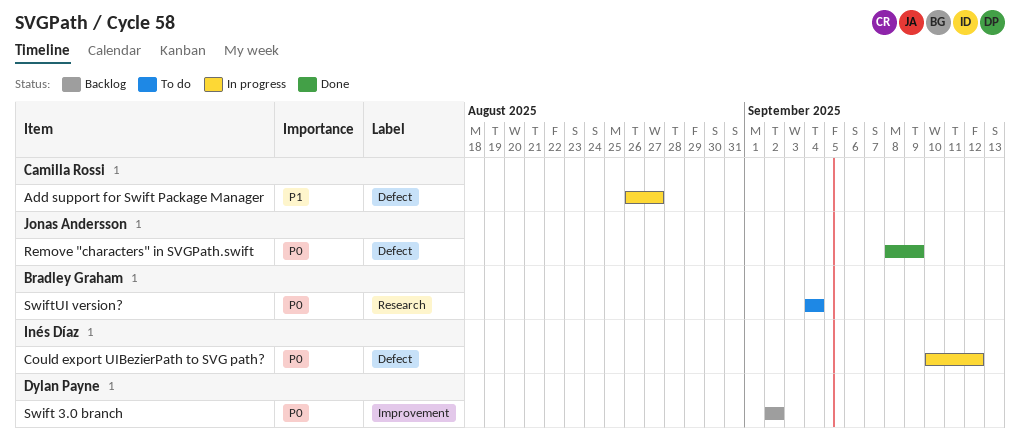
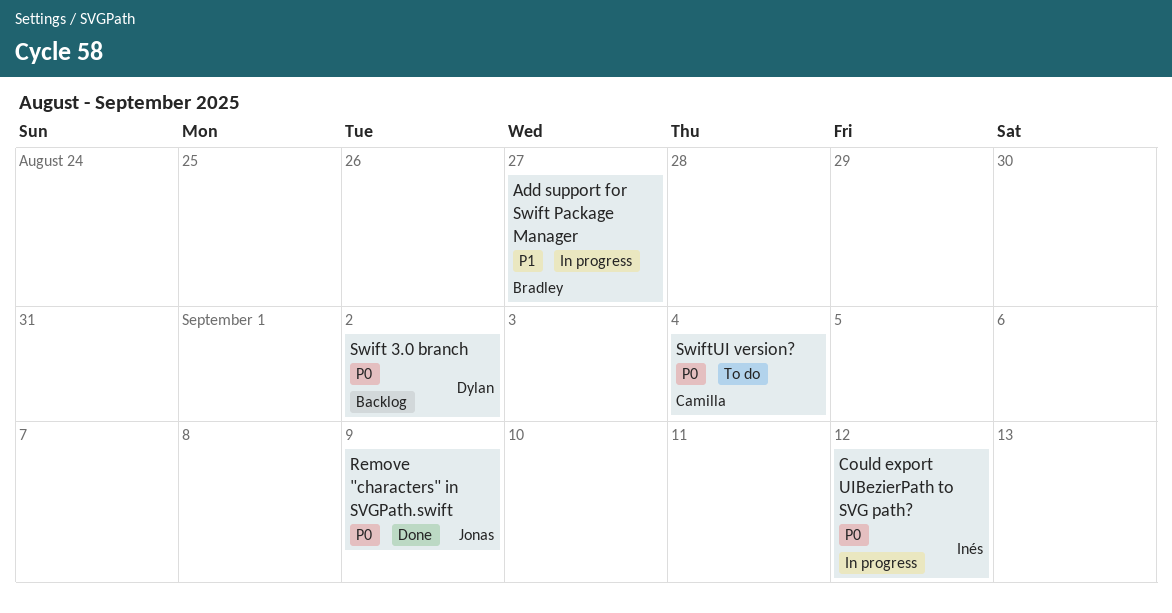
Add support for Swift Package Manager, owner: Camilla Rossi -> Bradley Graham
SwiftUI version?, owner: Bradley Graham -> Camilla Rossi

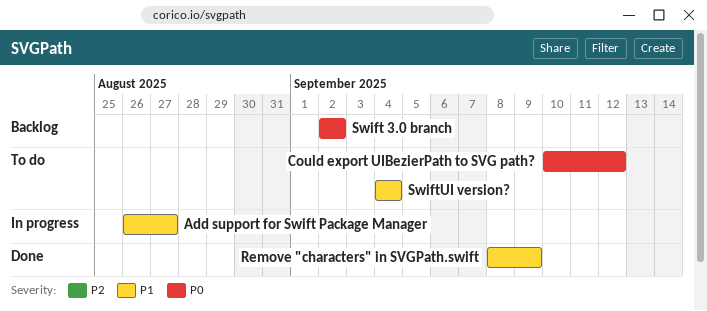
Could export UIBezierPath to SVG path?, status: In progress -> To do
Remove "characters" in SVGPath.swift, priority: P0 -> P1
SwiftUI version?, priority: P0 -> P1

